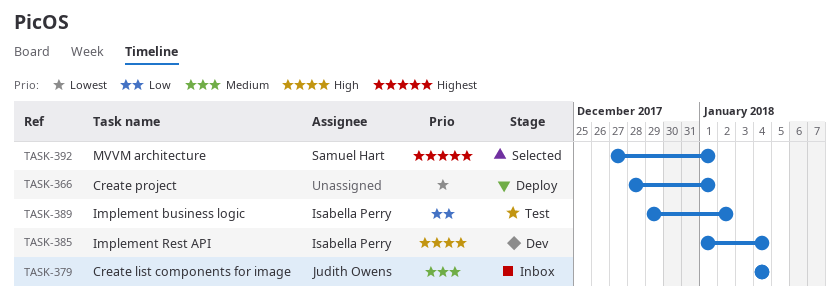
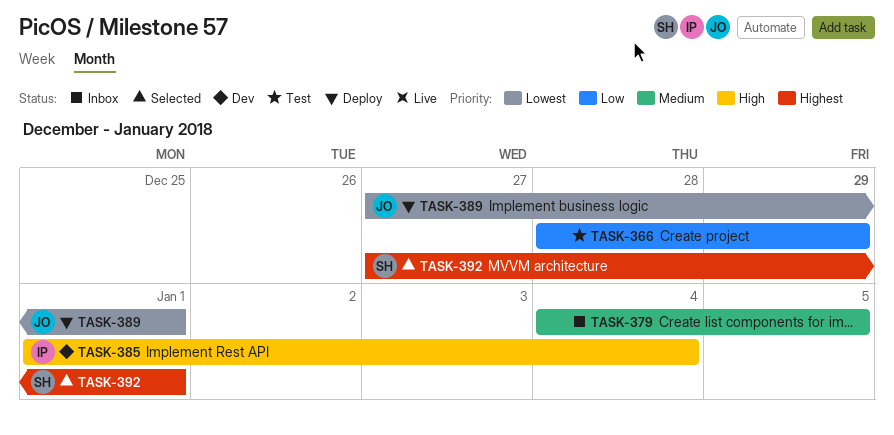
TASK-366, status: Deploy -> Test
TASK-366, priority: Lowest -> Low
TASK-366, due: Jan 1 -> Dec 29
TASK-379, owner: Judith Owens -> none
TASK-379, due: Jan 4 -> Jan 5
TASK-389, status: Test -> Deploy
TASK-389, owner: Isabella Perry -> Judith Owens
TASK-389, priority: Low -> Lowest
TASK-389, start: Dec 29 -> Dec 27
TASK-389, due: Jan 2 -> Jan 1

